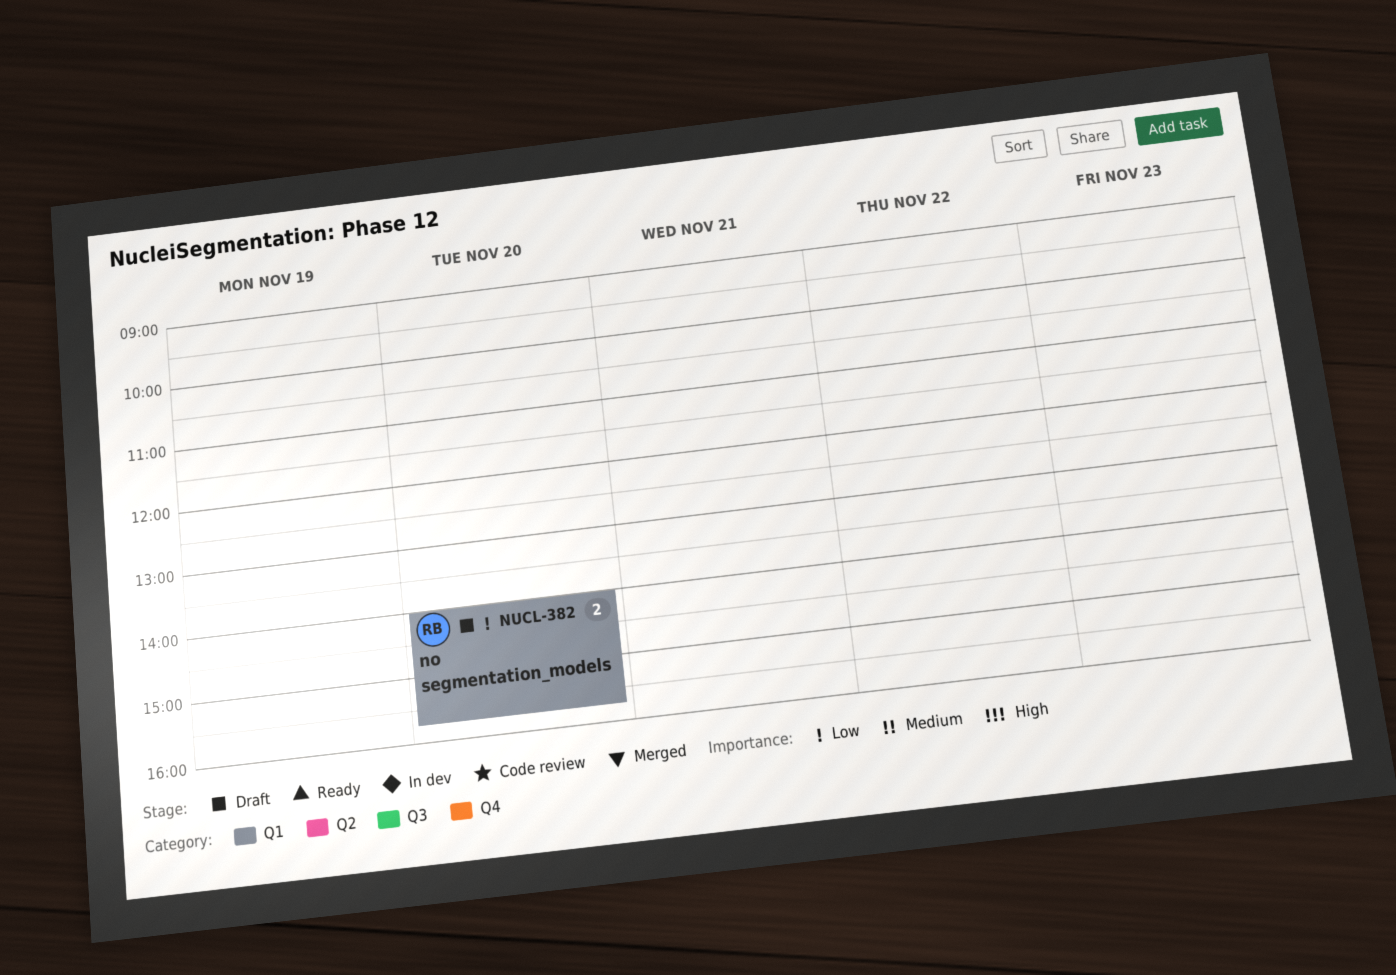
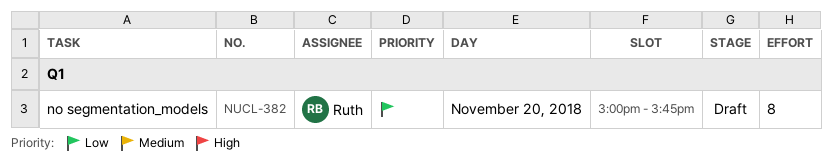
NUCL-382, estimate: 2 -> 8
NUCL-382, begins: 14:00 -> 15:00

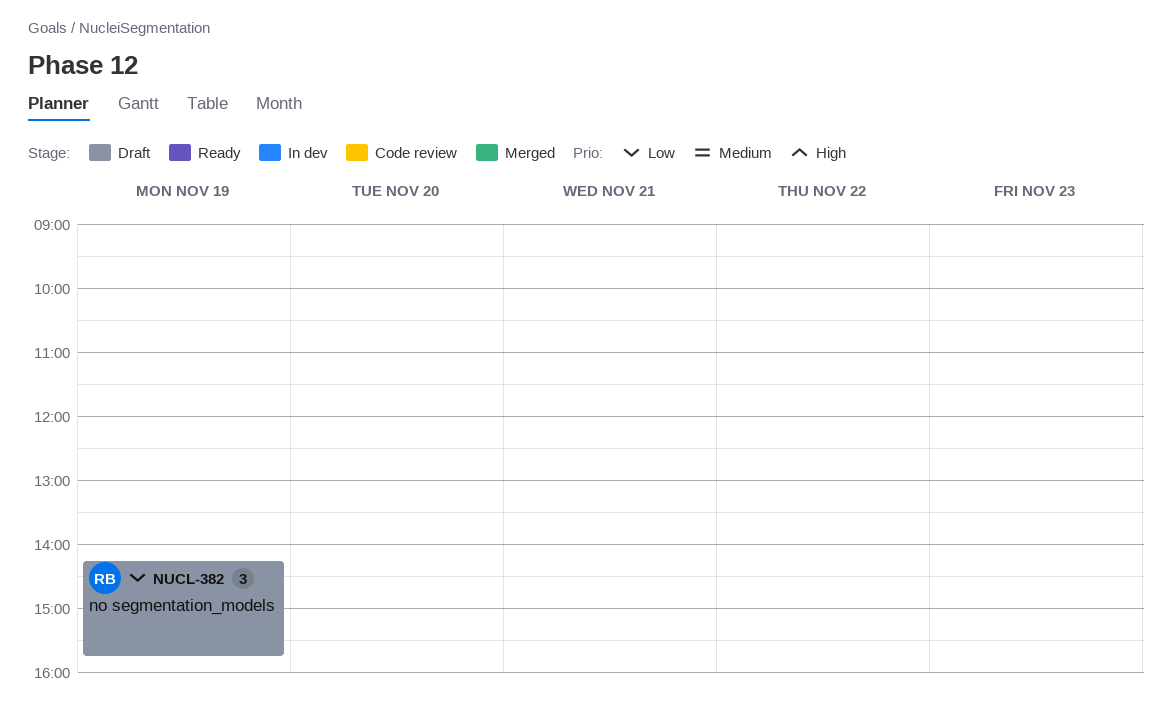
NUCL-382, estimate: 8 -> 3
NUCL-382, day: Nov 20 -> Nov 19
NUCL-382, begins: 15:00 -> 14:15

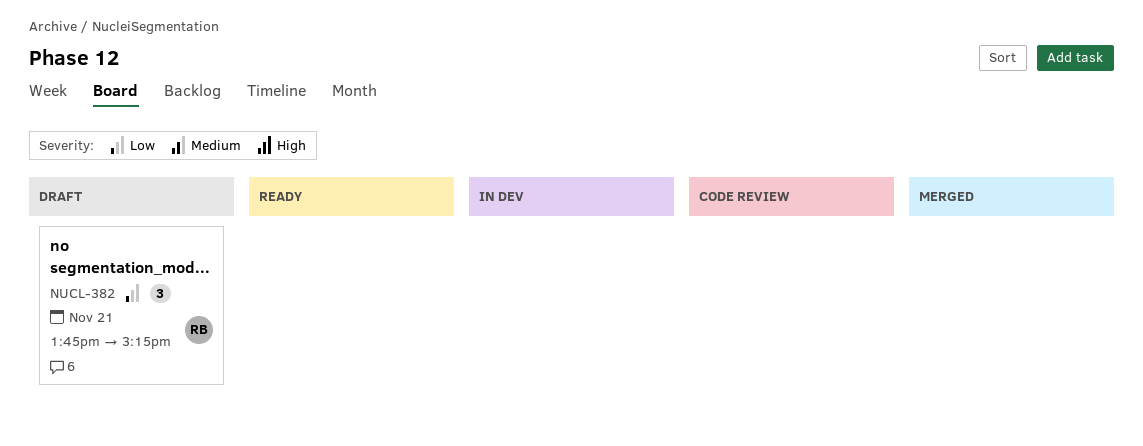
NUCL-382, day: Nov 19 -> Nov 21
NUCL-382, begins: 14:15 -> 13:45
NUCL-382, ends: 15:45 -> 15:15

